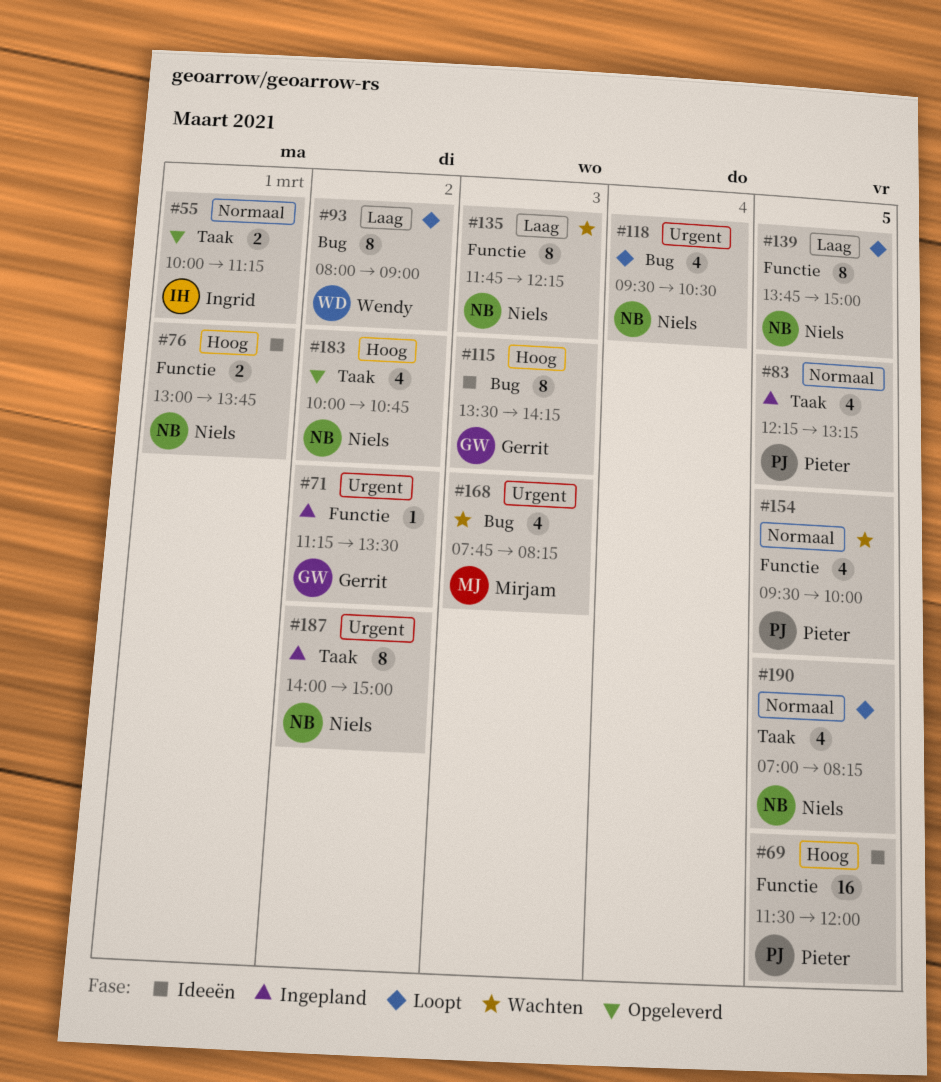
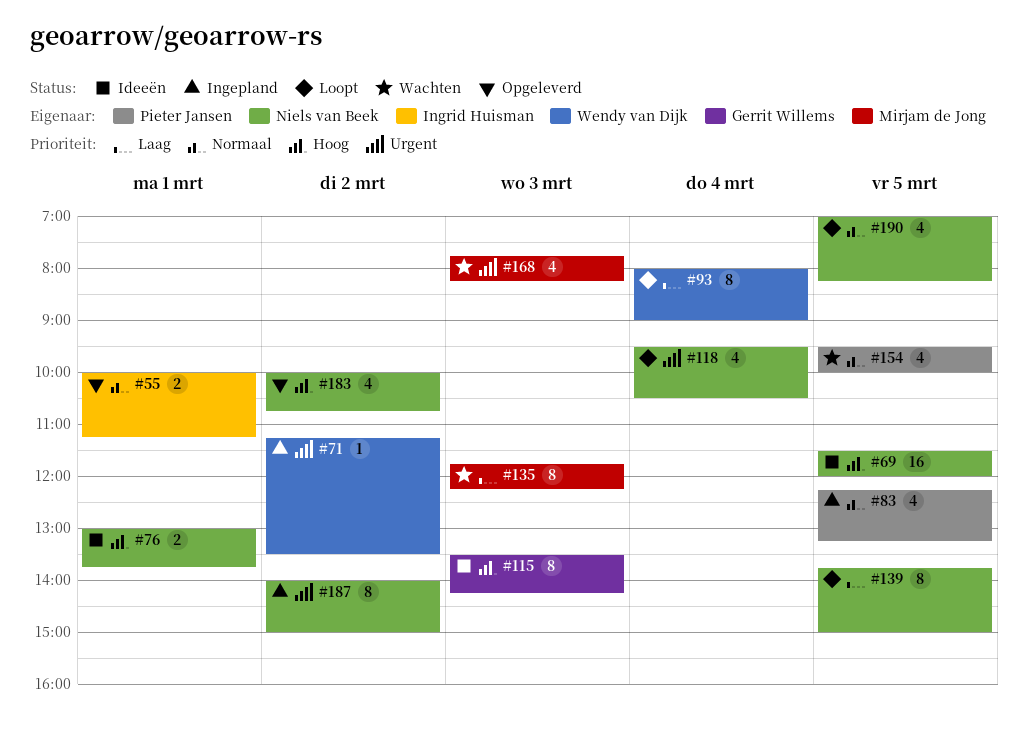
#69, owner: Pieter Jansen -> Niels van Beek
#71, owner: Gerrit Willems -> Wendy van Dijk
#93, day: Mar 2 -> Mar 4
#135, owner: Niels van Beek -> Mirjam de Jong

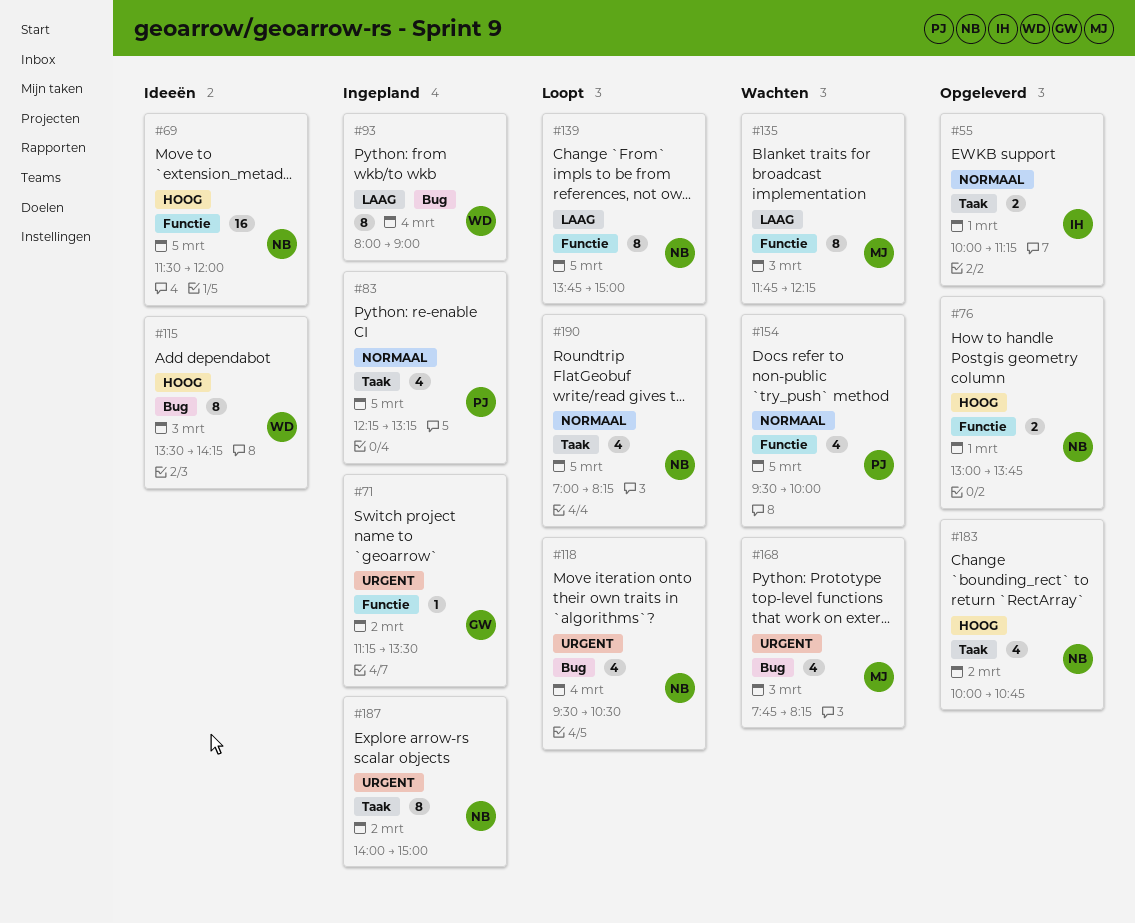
#71, owner: Wendy van Dijk -> Gerrit Willems
#76, status: Ideeën -> Opgeleverd
#93, status: Loopt -> Ingepland
#115, owner: Gerrit Willems -> Wendy van Dijk

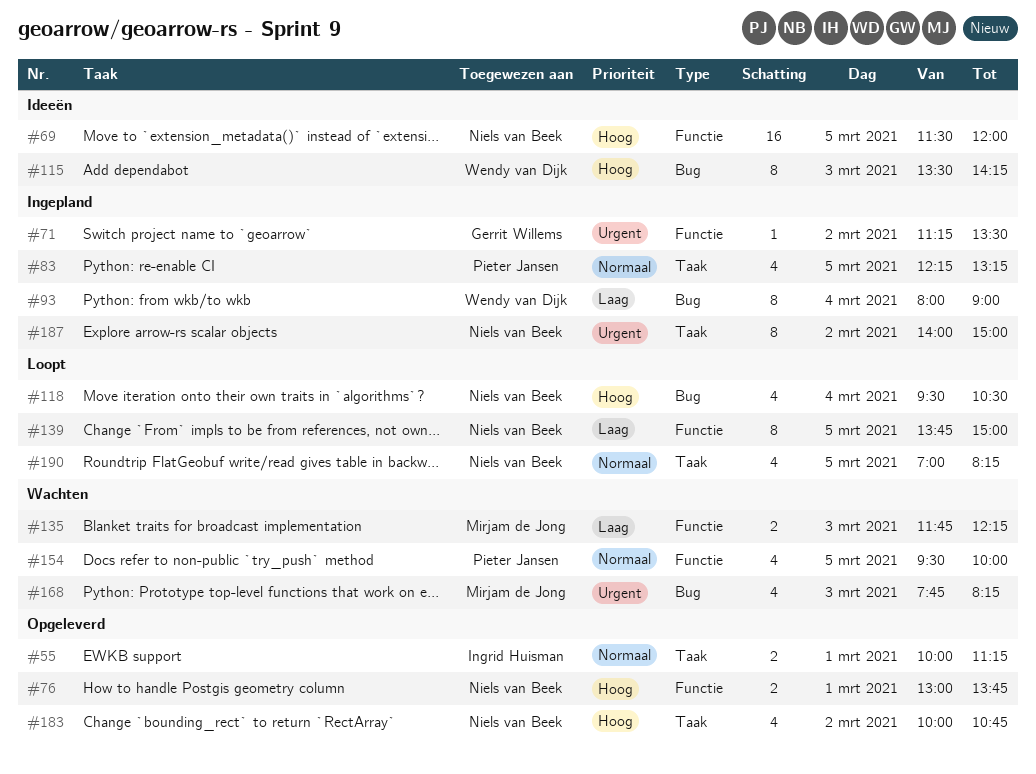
#118, priority: Urgent -> Hoog
#135, estimate: 8 -> 2

